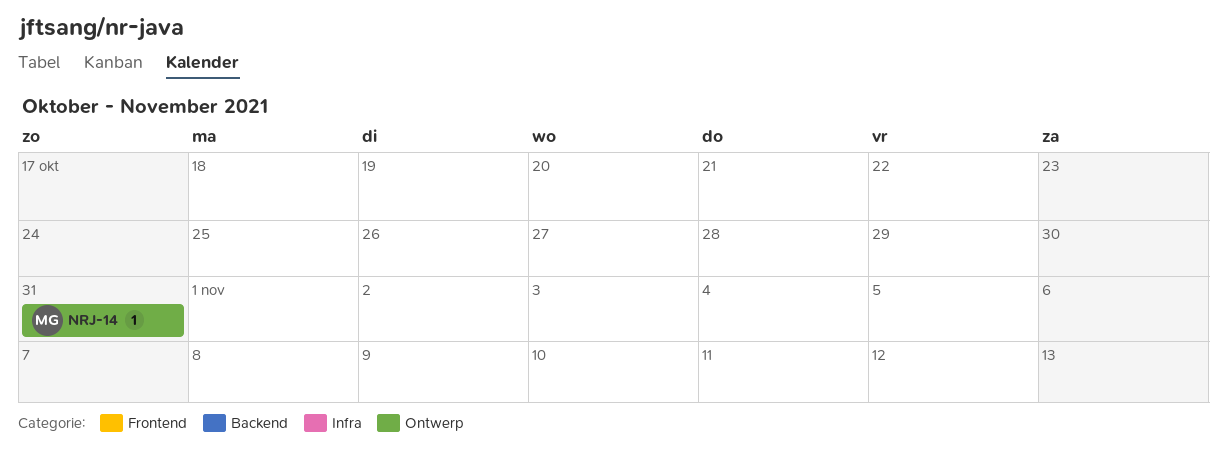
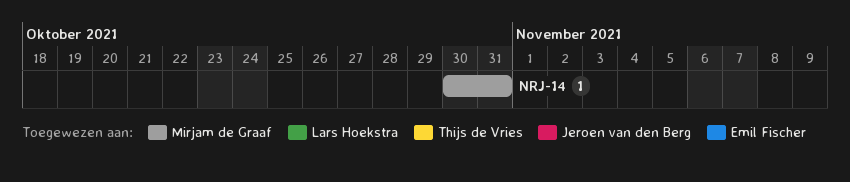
NRJ-14, start: Oct 31 -> Oct 30

